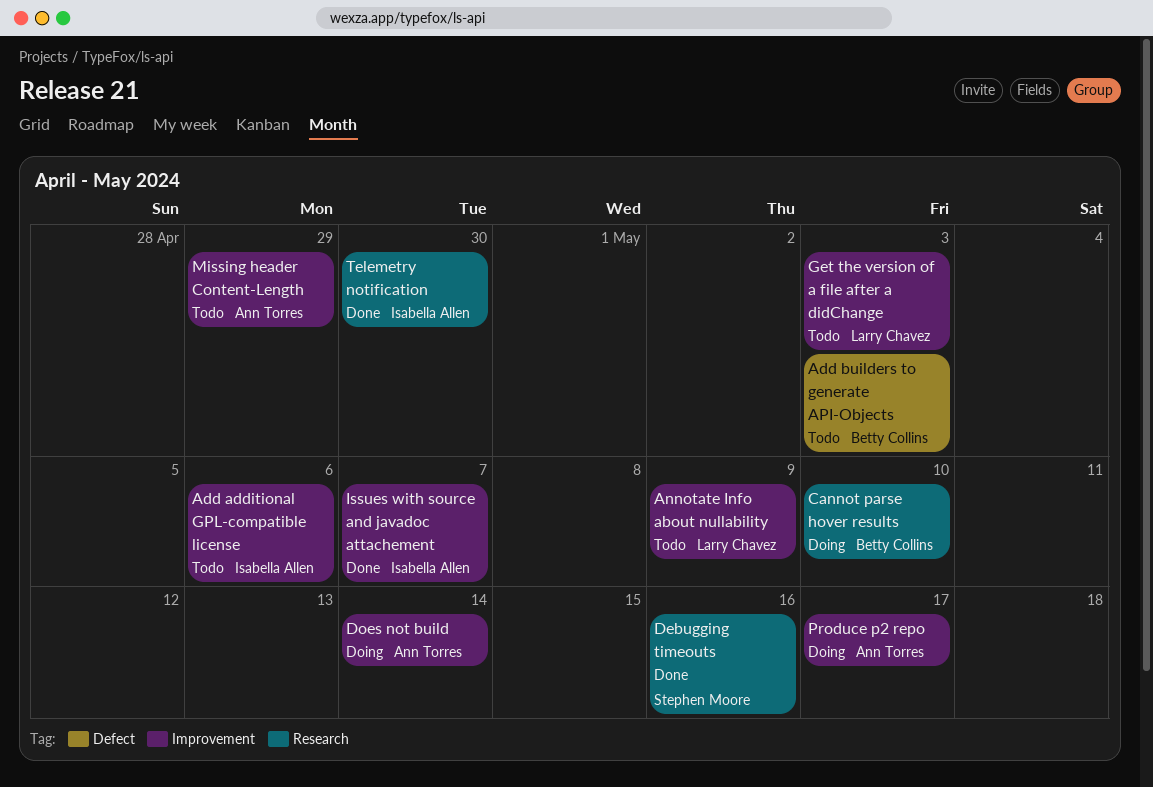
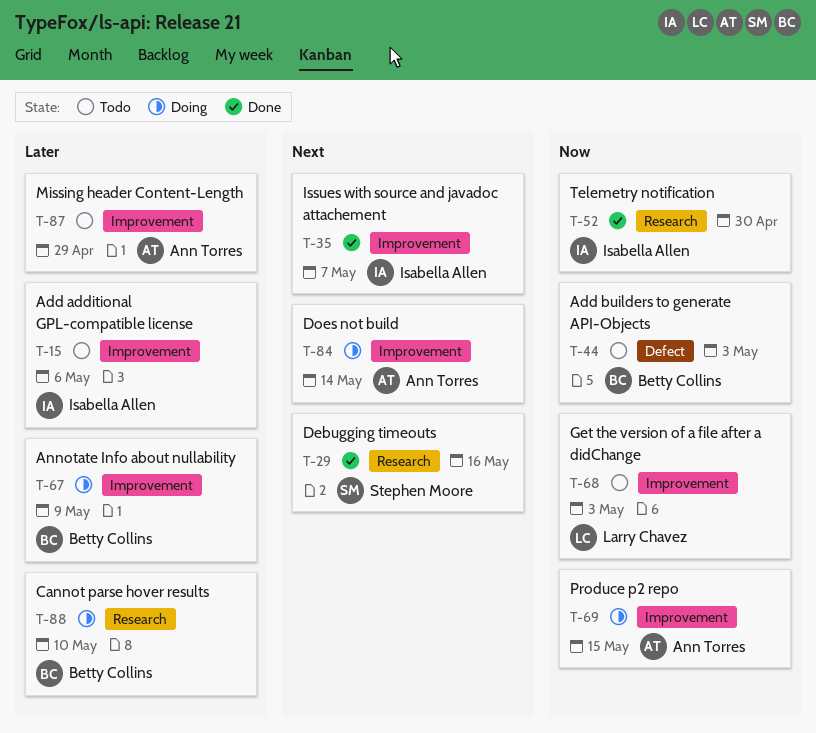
Annotate Info about nullability, status: Todo -> Doing
Annotate Info about nullability, owner: Larry Chavez -> Betty Collins
Produce p2 repo, due: May 17 -> May 15

